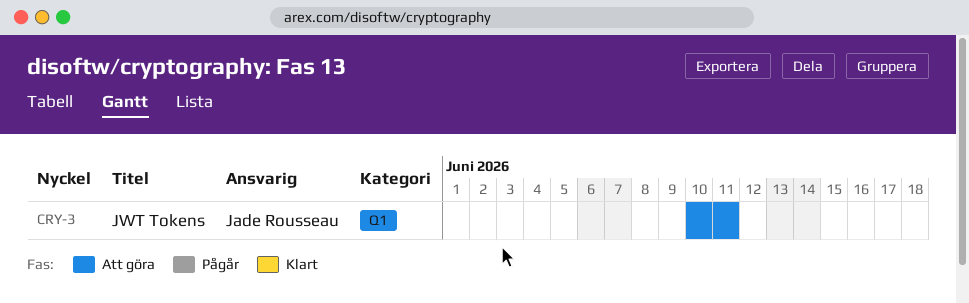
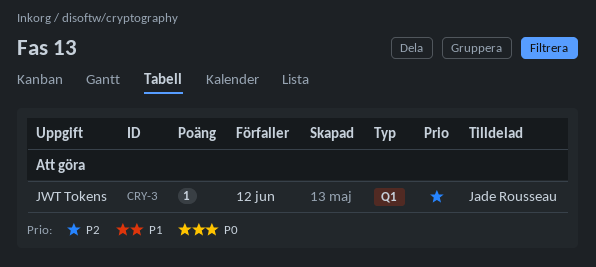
CRY-3, due: Jun 11 -> Jun 12

